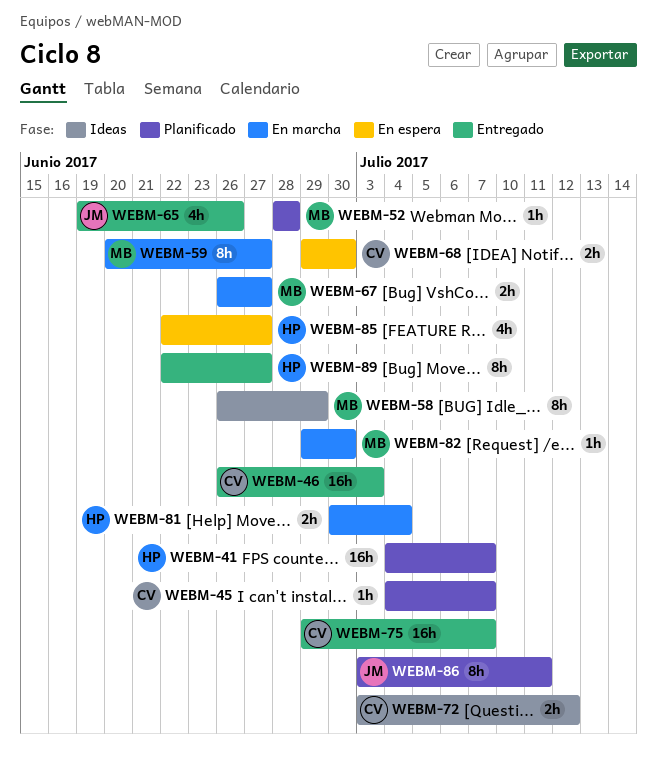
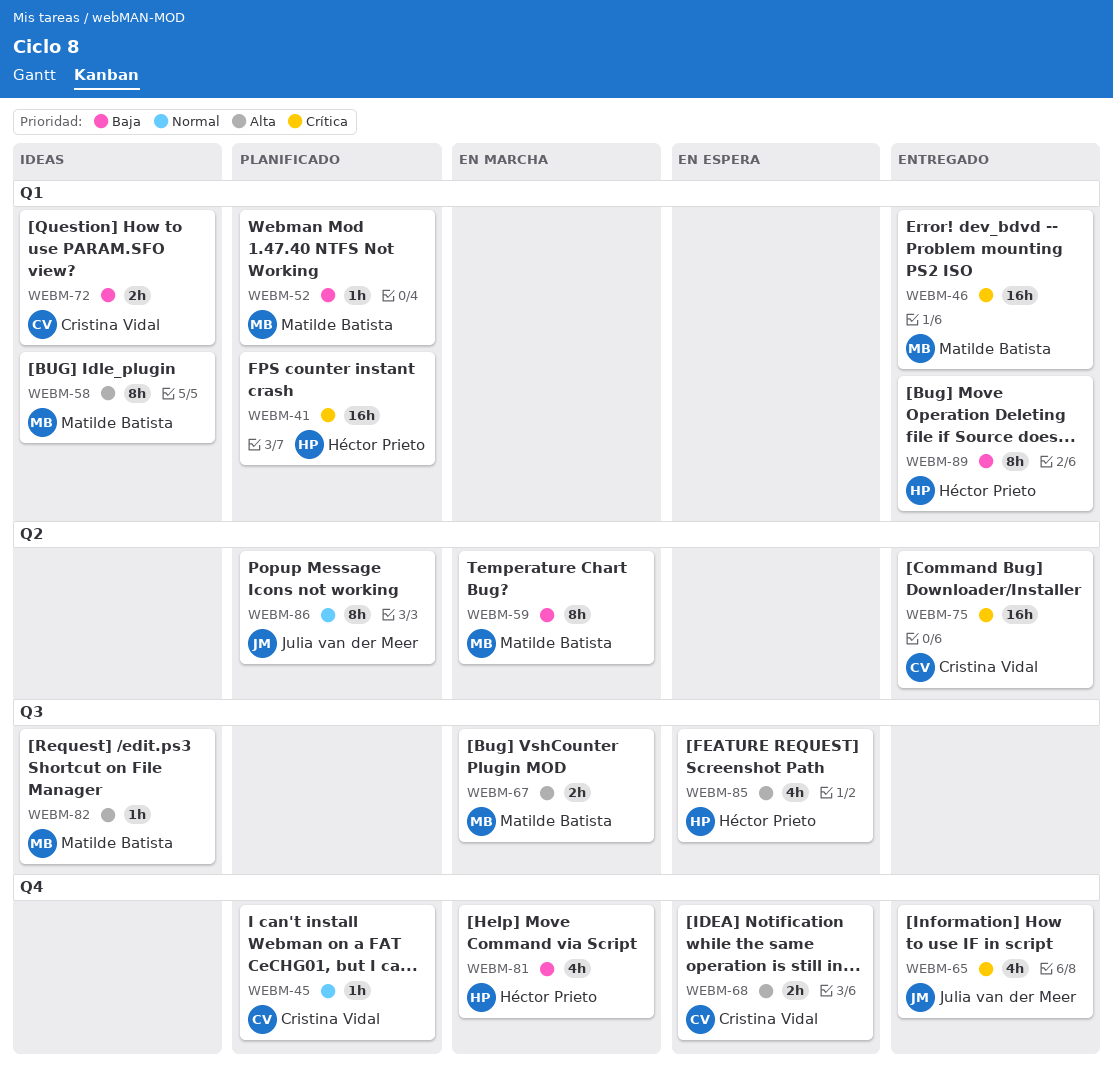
WEBM-46, owner: Cristina Vidal -> Matilde Batista
WEBM-81, estimate: 2h -> 4h
WEBM-82, status: En marcha -> Ideas

